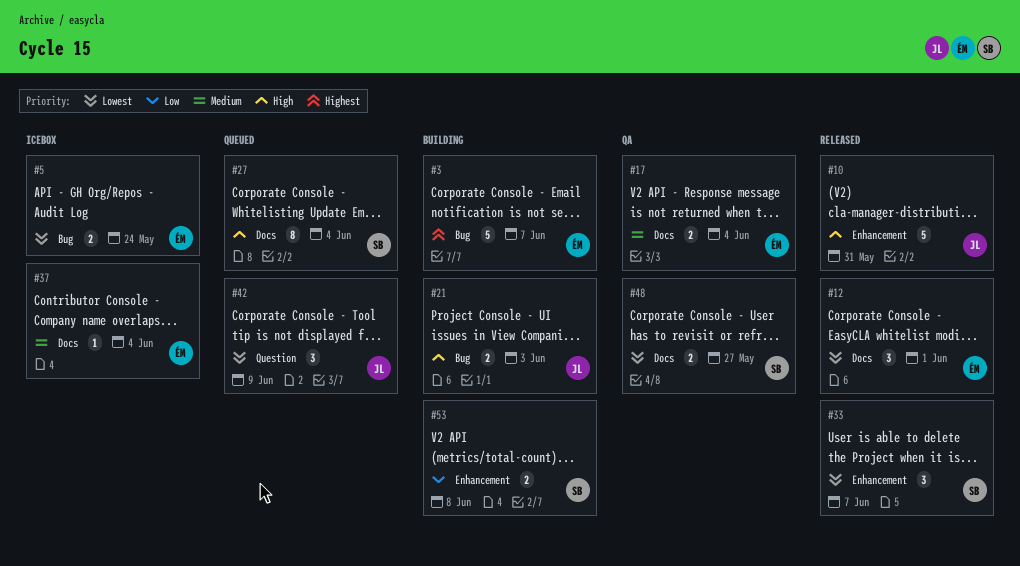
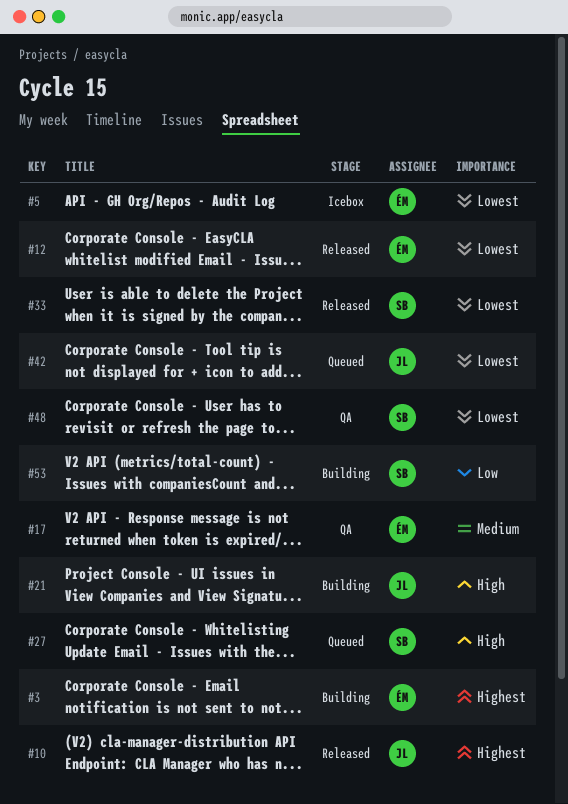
#10, priority: High -> Highest
#37: present -> none

